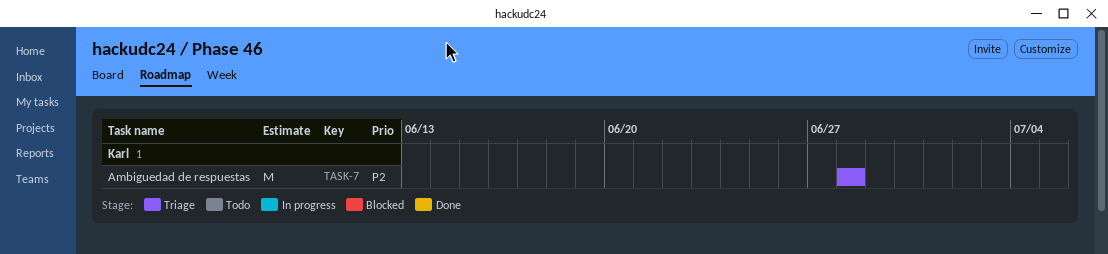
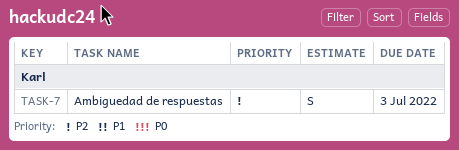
TASK-7, estimate: M -> S
TASK-7, due: Jun 28 -> Jul 3

